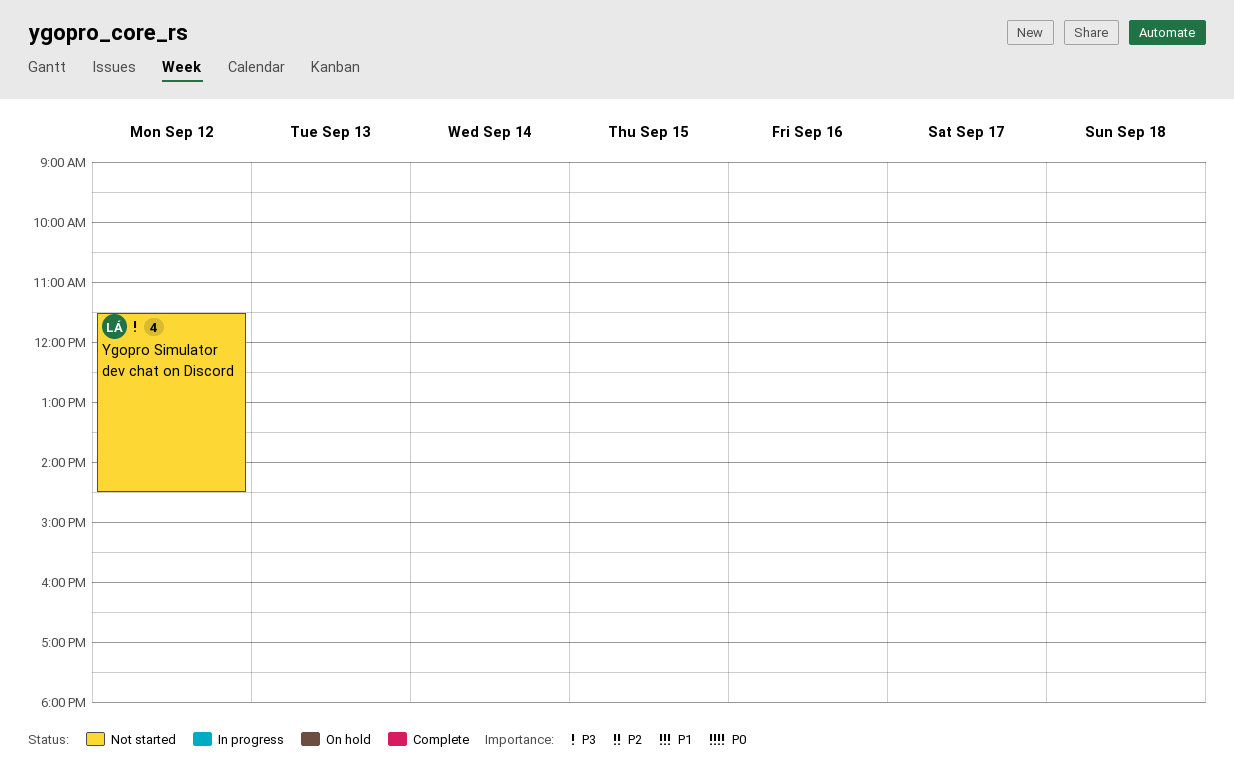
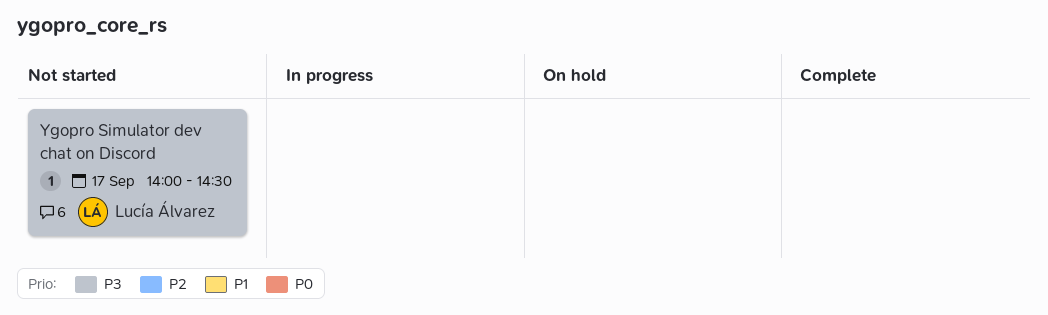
Ygopro Simulator dev chat on Discord, estimate: 4 -> 1
Ygopro Simulator dev chat on Discord, day: Sep 12 -> Sep 17
Ygopro Simulator dev chat on Discord, begins: 11:30 -> 14:00

